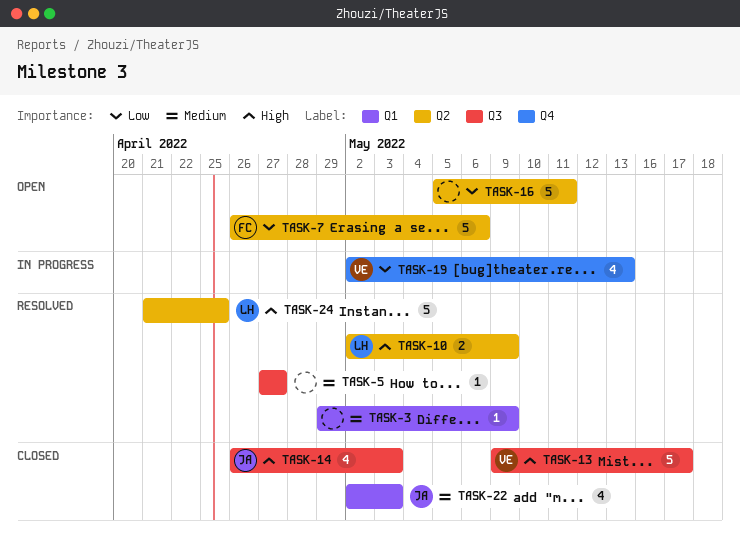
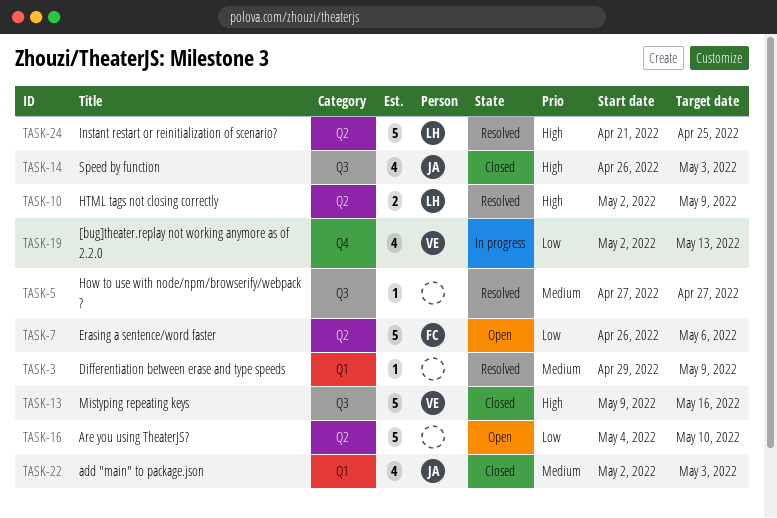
TASK-13, due: May 17 -> May 16
TASK-16, start: May 5 -> May 4
TASK-16, due: May 11 -> May 10

